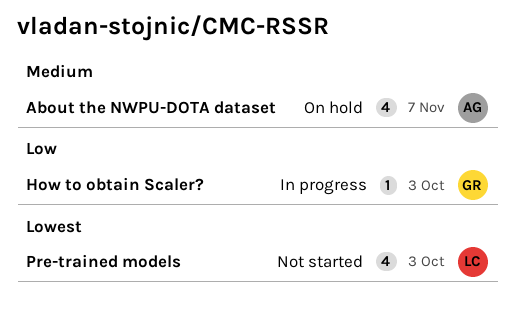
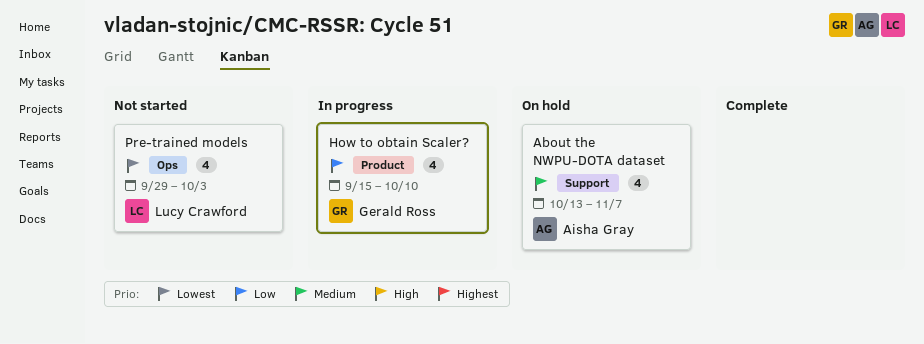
How to obtain Scaler?, estimate: 1 -> 4
How to obtain Scaler?, due: Oct 3 -> Oct 10

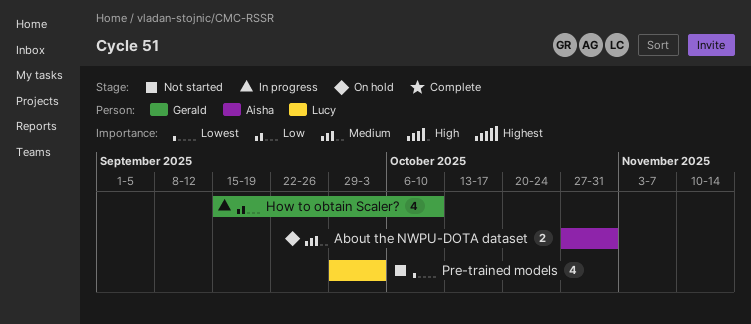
About the NWPU-DOTA dataset, estimate: 4 -> 2
About the NWPU-DOTA dataset, start: Oct 13 -> Oct 27
About the NWPU-DOTA dataset, due: Nov 7 -> Oct 31

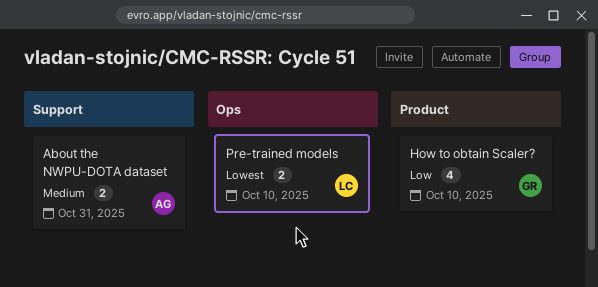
Pre-trained models, estimate: 4 -> 2
Pre-trained models, due: Oct 3 -> Oct 10

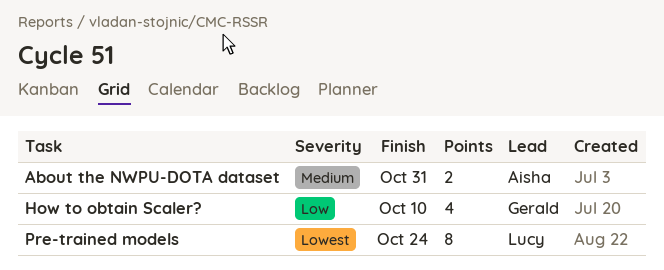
Pre-trained models, estimate: 2 -> 8
Pre-trained models, due: Oct 10 -> Oct 24

